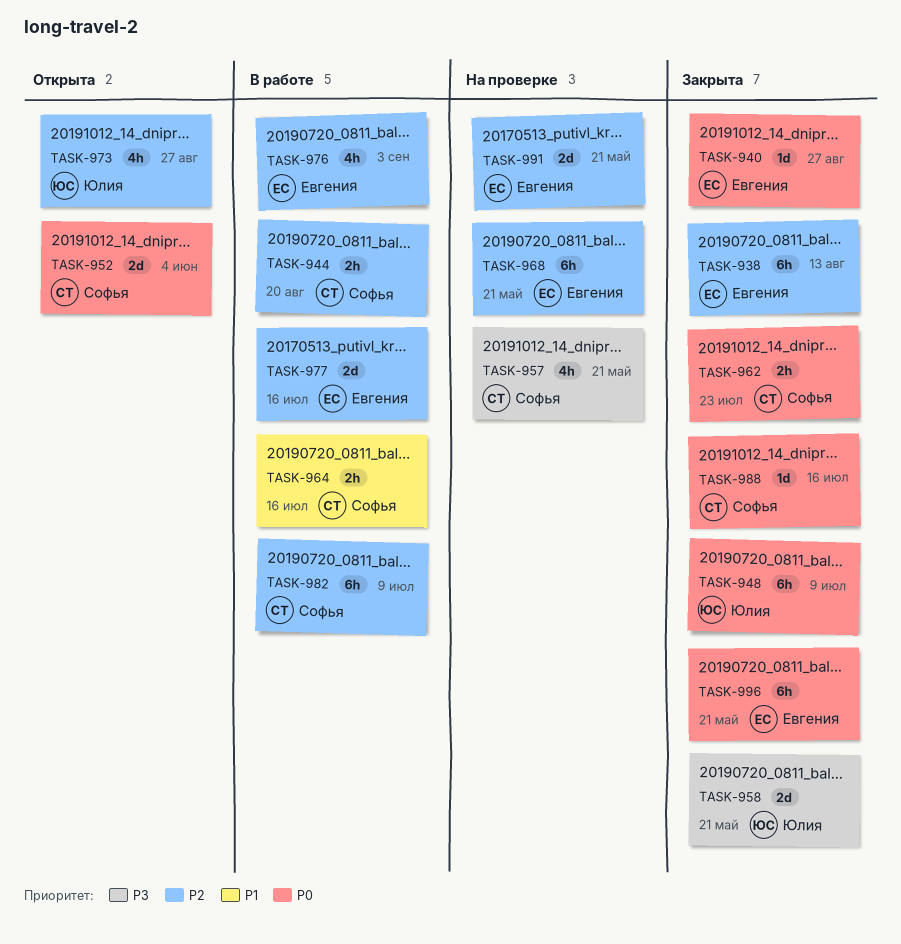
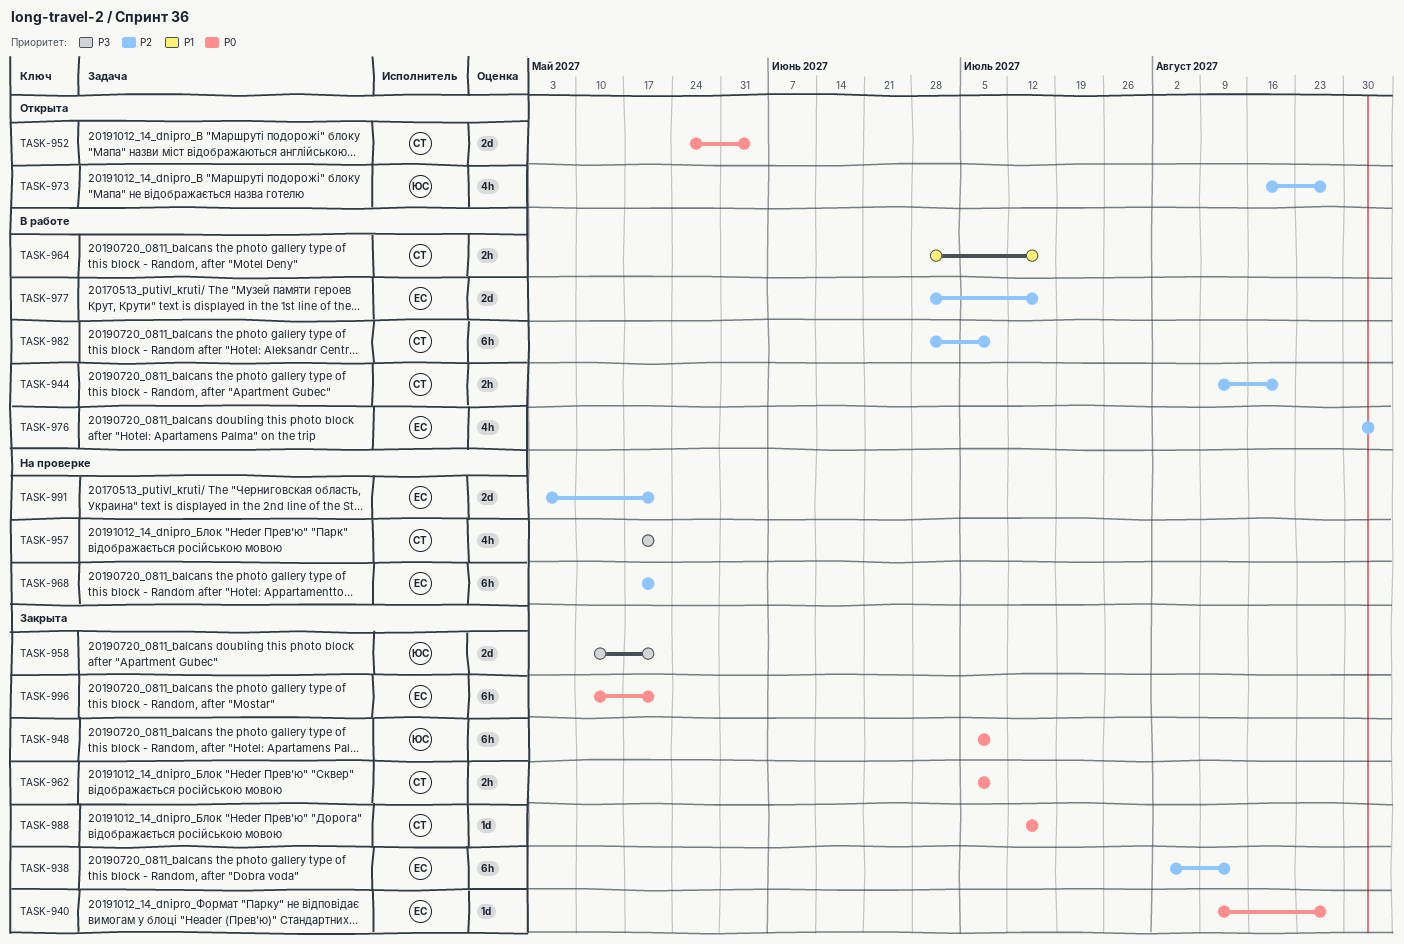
TASK-962, due: Jul 23 -> Jul 9

